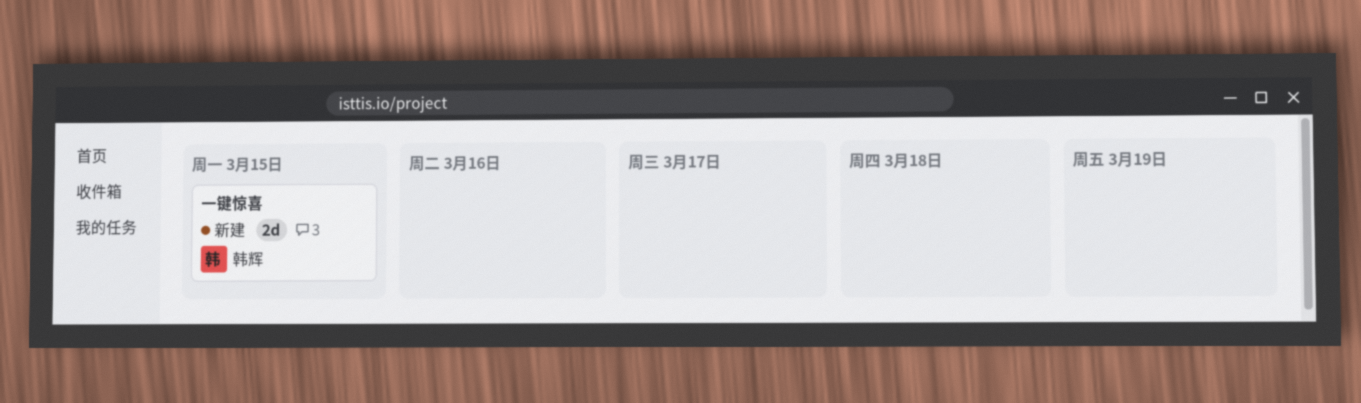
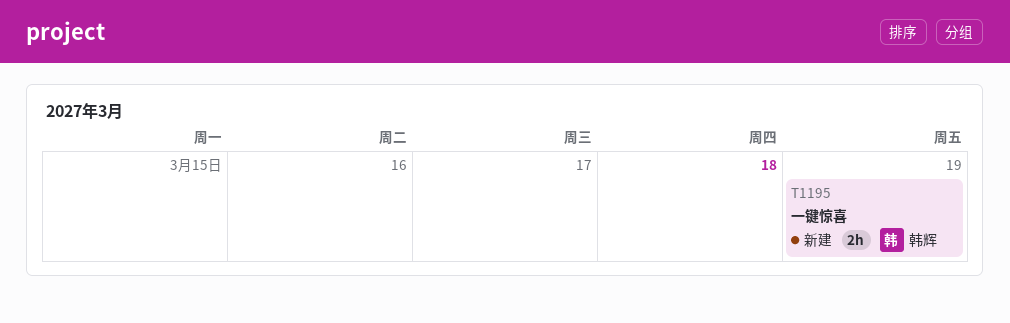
一键惊喜, estimate: 2d -> 2h
一键惊喜, due: Mar 15 -> Mar 19

